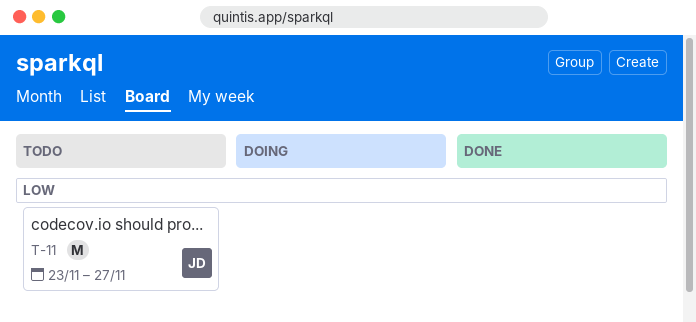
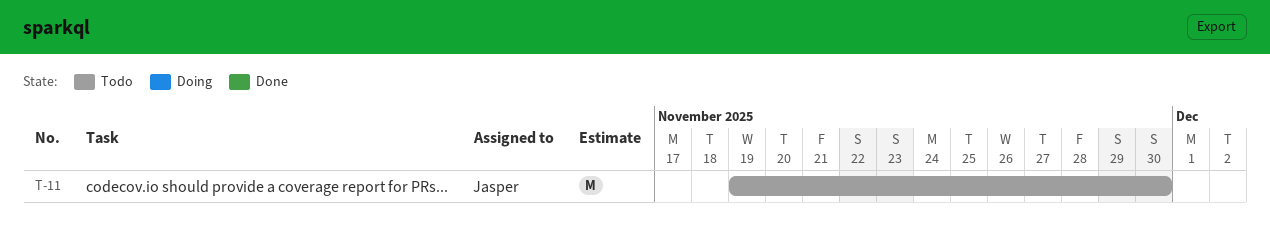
T-11, start: Nov 23 -> Nov 19
T-11, due: Nov 27 -> Nov 30

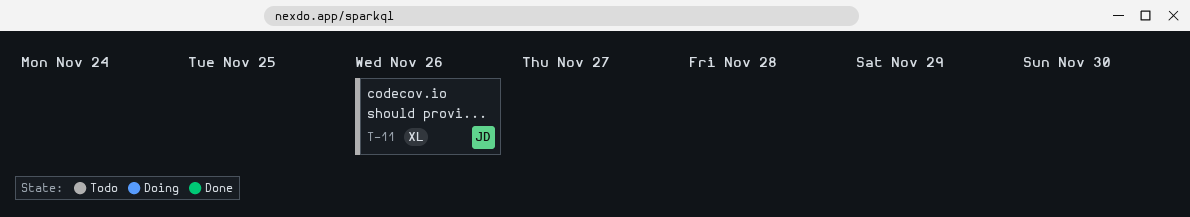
T-11, estimate: M -> XL
T-11, due: Nov 30 -> Nov 26

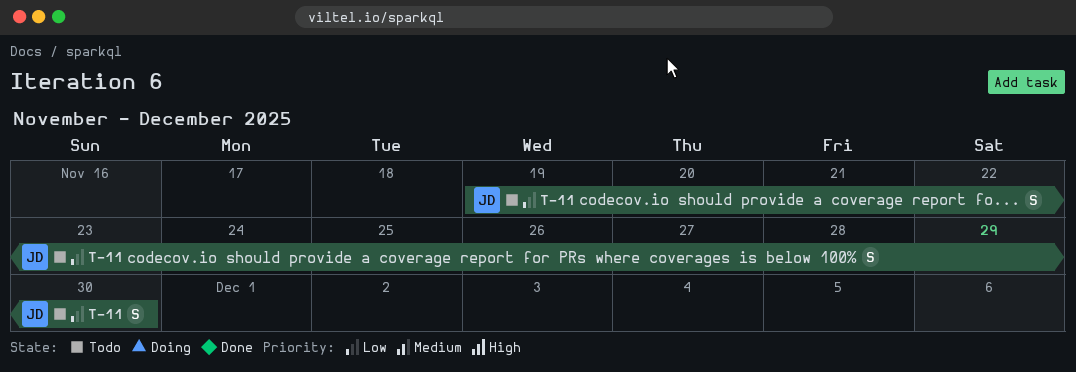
T-11, estimate: XL -> S
T-11, due: Nov 26 -> Nov 30

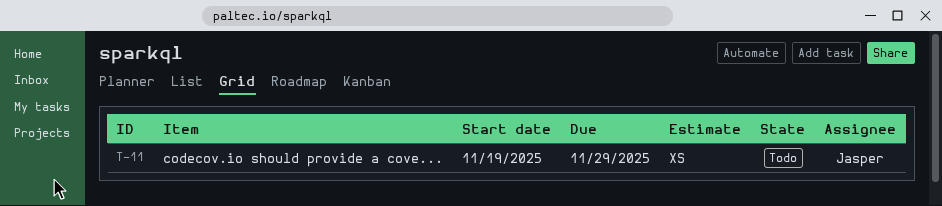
T-11, estimate: S -> XS
T-11, due: Nov 30 -> Nov 29

